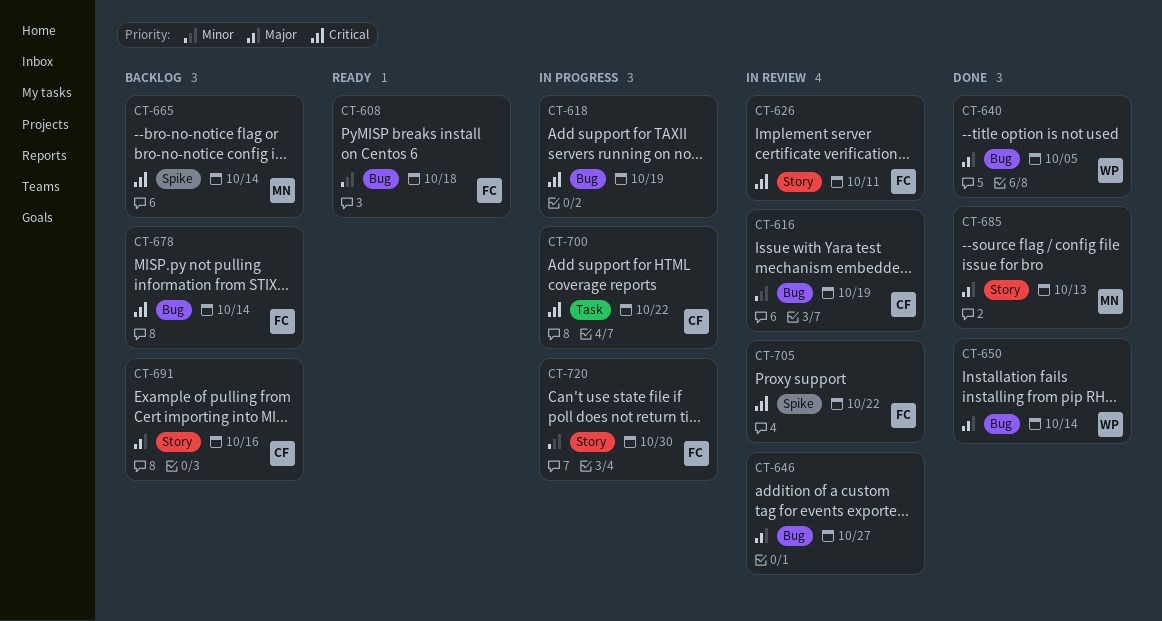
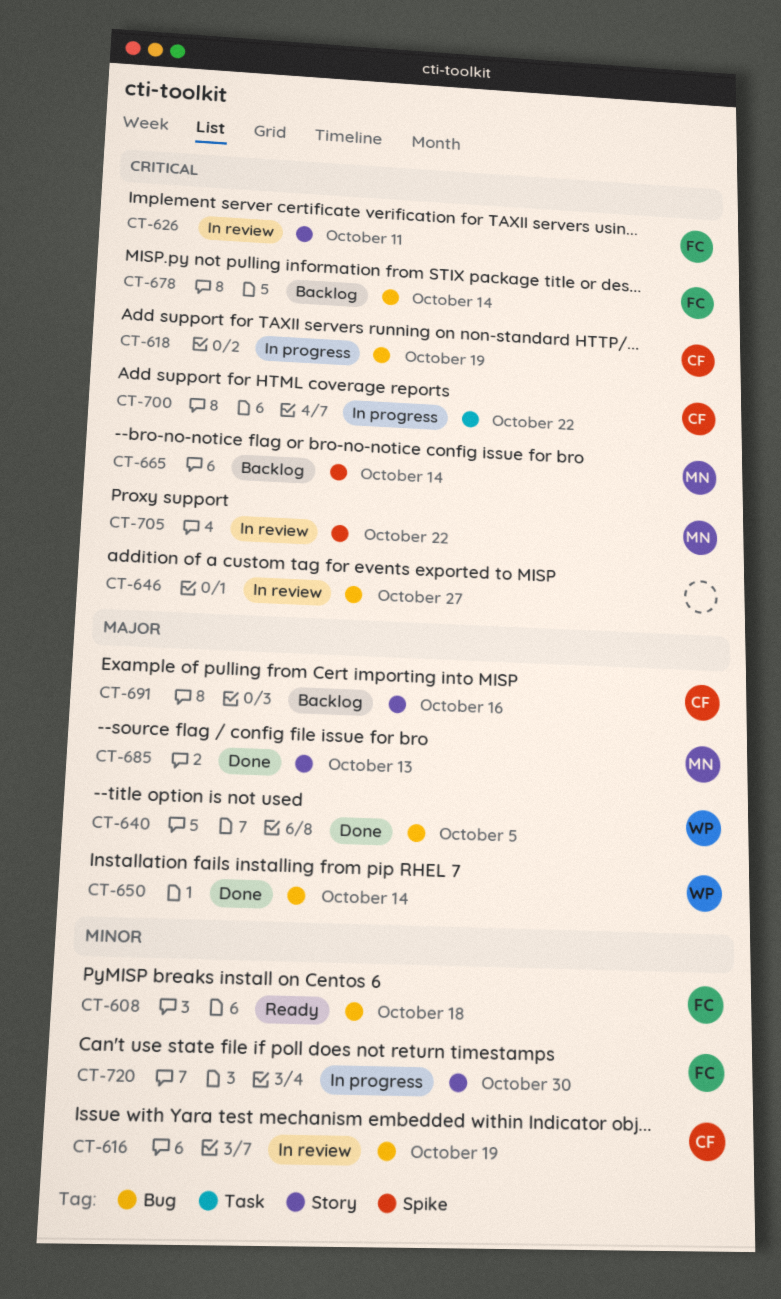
CT-618, owner: none -> CF
CT-646, priority: Major -> Critical
CT-705, owner: FC -> MN

